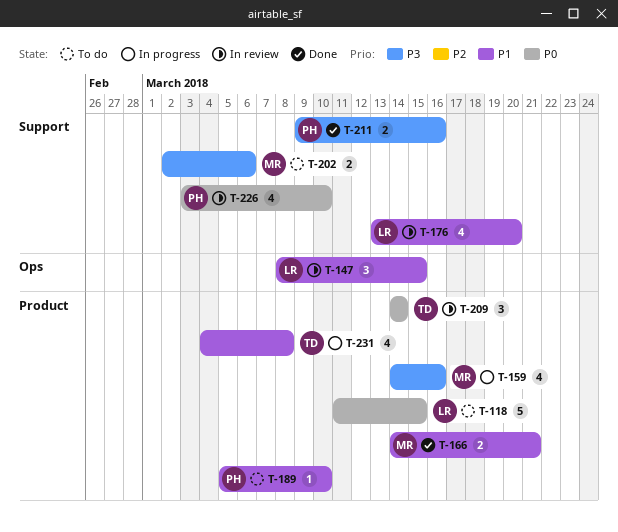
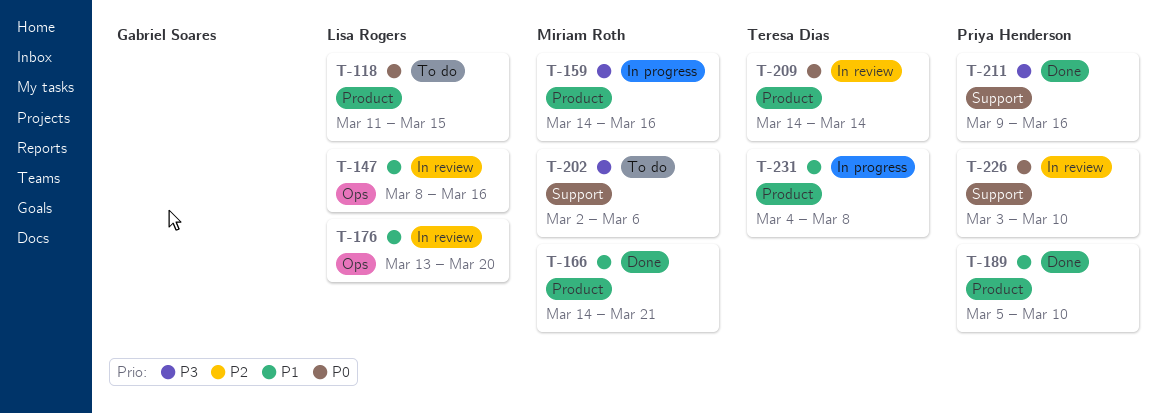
T-147, due: Mar 15 -> Mar 16
T-176, label: Support -> Ops
T-189, status: To do -> Done

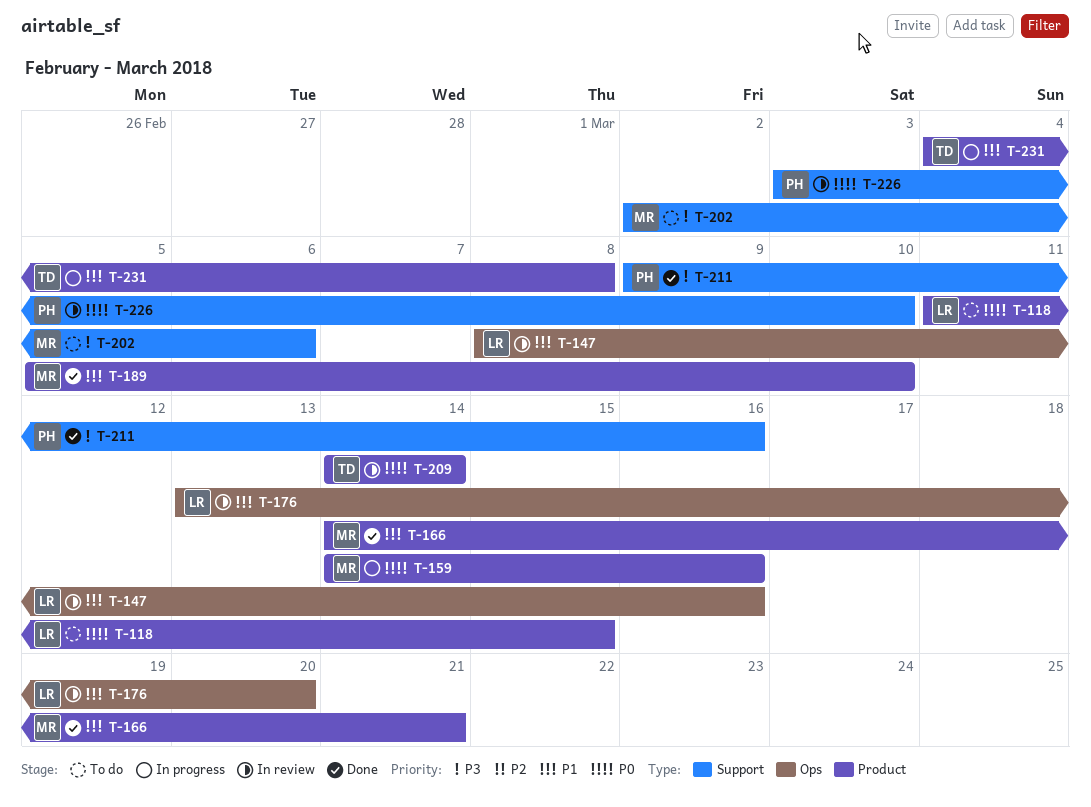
T-159, priority: P3 -> P0
T-189, owner: Priya Henderson -> Miriam Roth

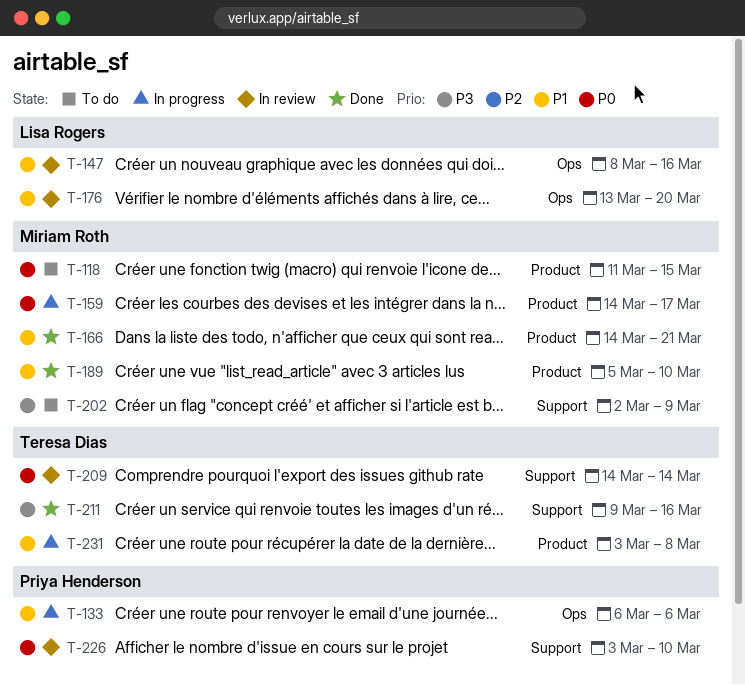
T-118, owner: Lisa Rogers -> Miriam Roth
T-133: none -> present
T-159, due: Mar 16 -> Mar 17
T-202, due: Mar 6 -> Mar 9
T-209, label: Product -> Support
T-211, owner: Priya Henderson -> Teresa Dias
T-231, start: Mar 4 -> Mar 3

